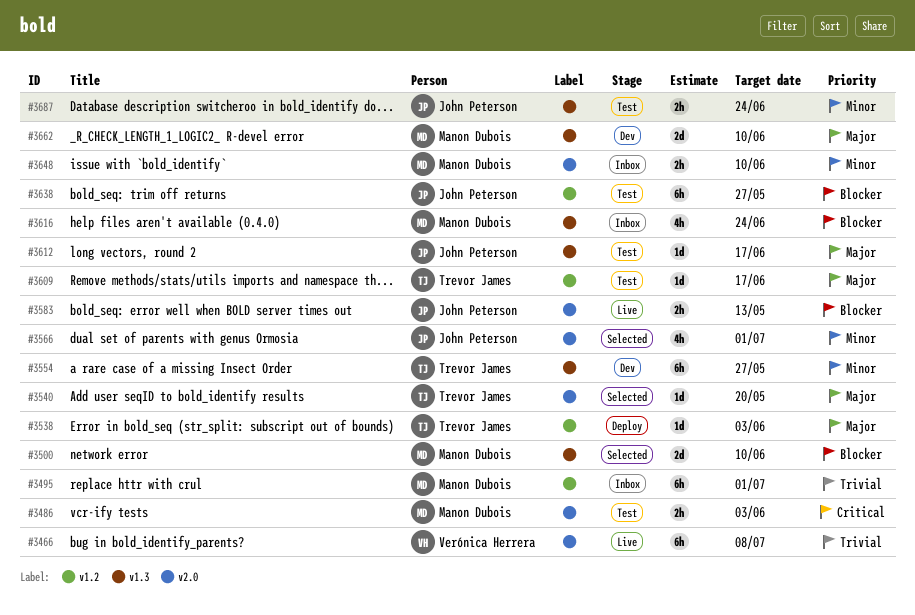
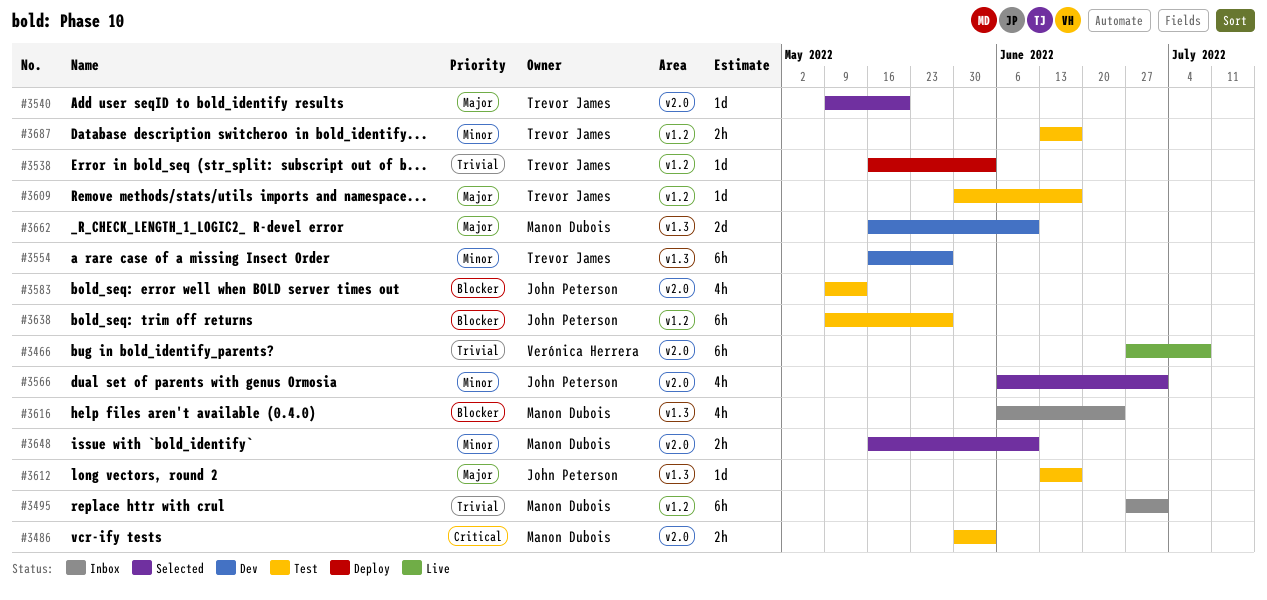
#3500: present -> none
#3538, priority: Major -> Trivial
#3583, status: Live -> Test
#3583, estimate: 2h -> 4h
#3648, status: Inbox -> Selected
#3687, owner: John Peterson -> Trevor James
#3687, label: v1.3 -> v1.2
#3687, due: Jun 24 -> Jun 17

